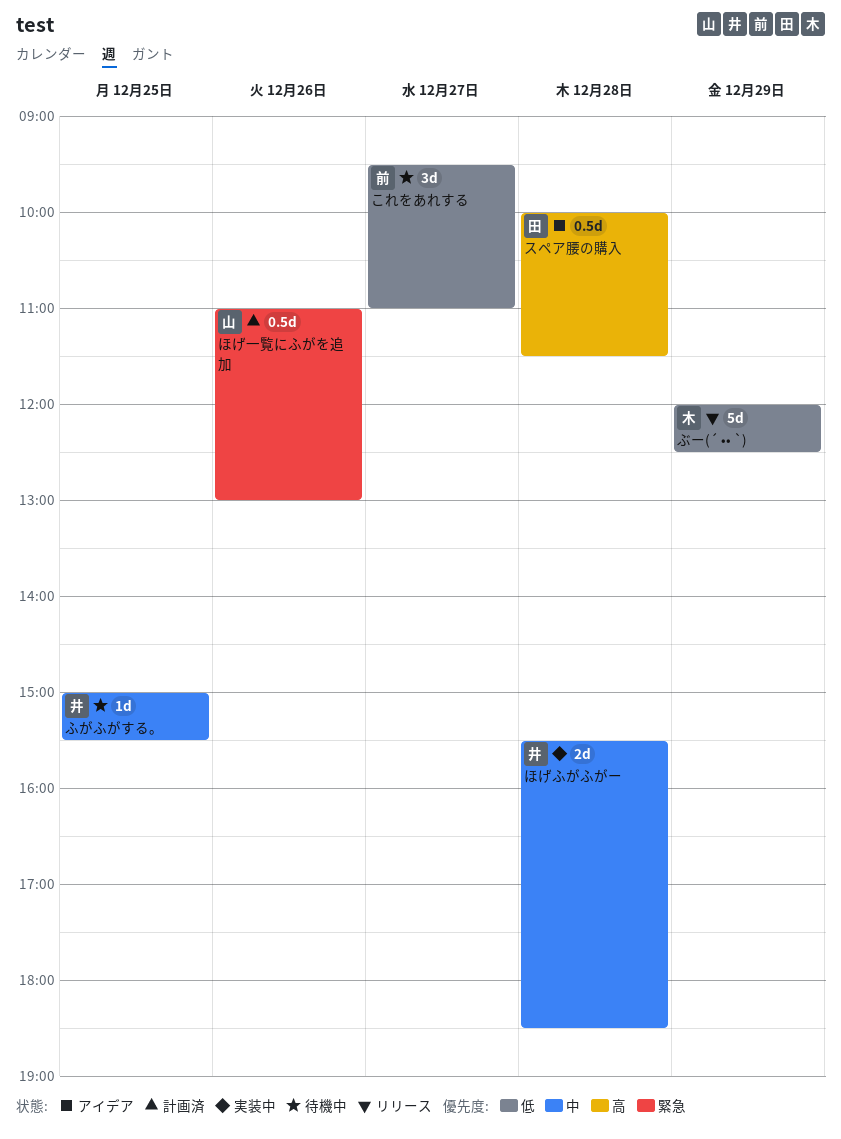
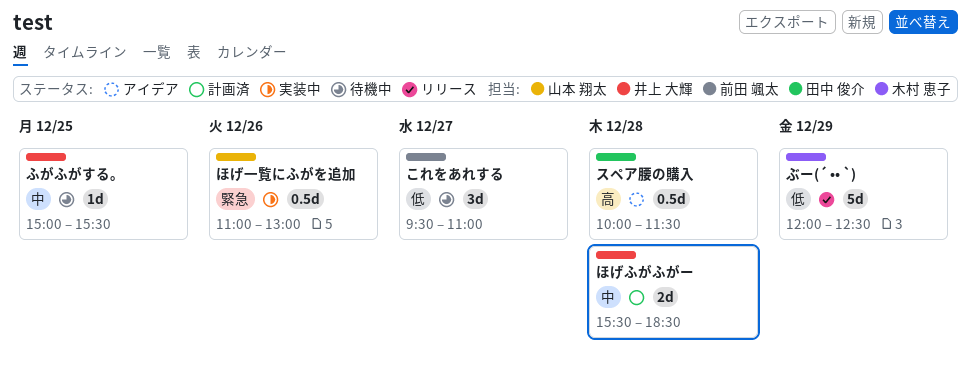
ほげふがふがー, status: 実装中 -> 計画済
ほげ一覧にふがを追加, status: 計画済 -> 実装中

